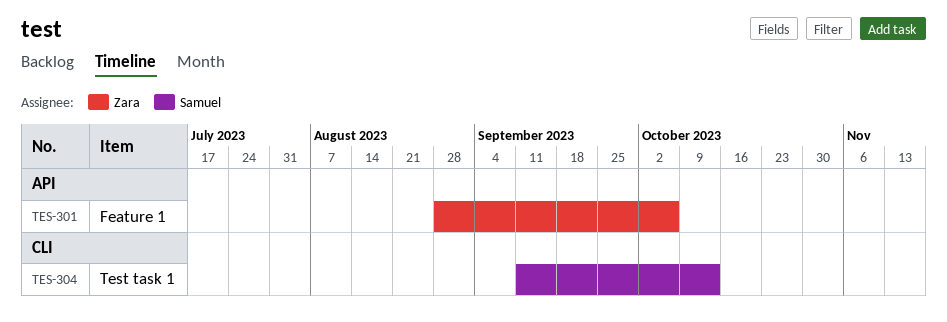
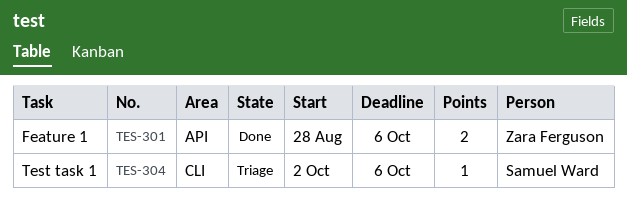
TES-304, start: Sep 11 -> Oct 2
TES-304, due: Oct 13 -> Oct 6

